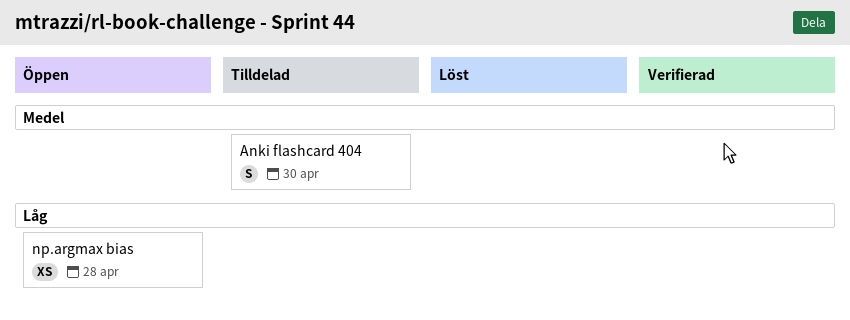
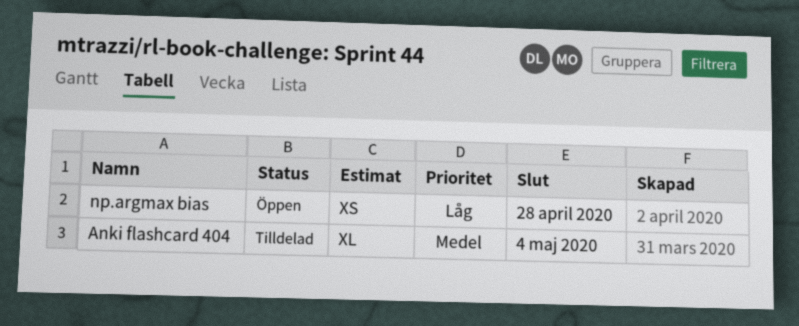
Anki flashcard 404, estimate: S -> XL
Anki flashcard 404, due: Apr 30 -> May 4

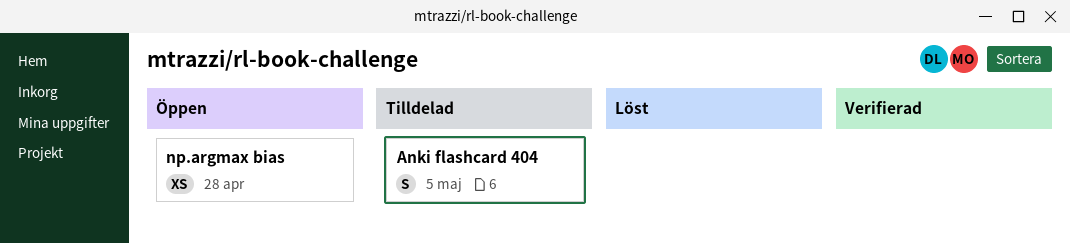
Anki flashcard 404, estimate: XL -> S
Anki flashcard 404, due: May 4 -> May 5

